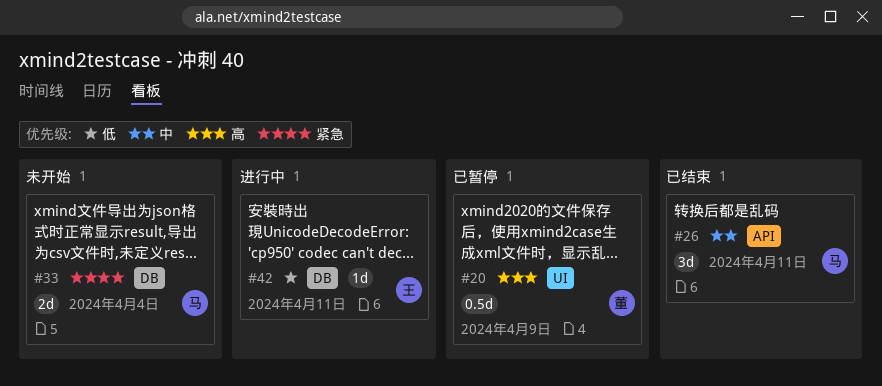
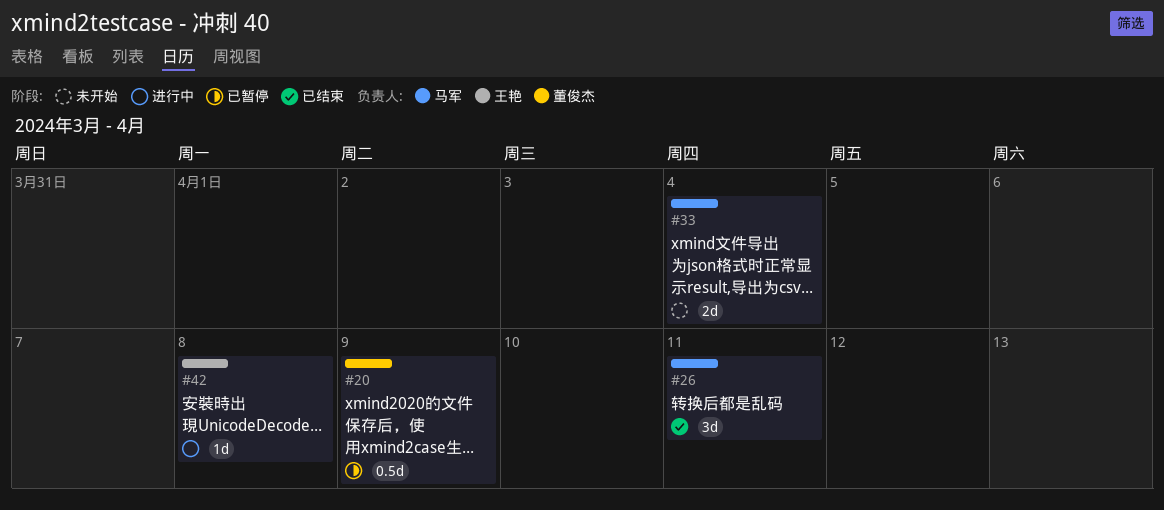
#42, due: Apr 11 -> Apr 8

